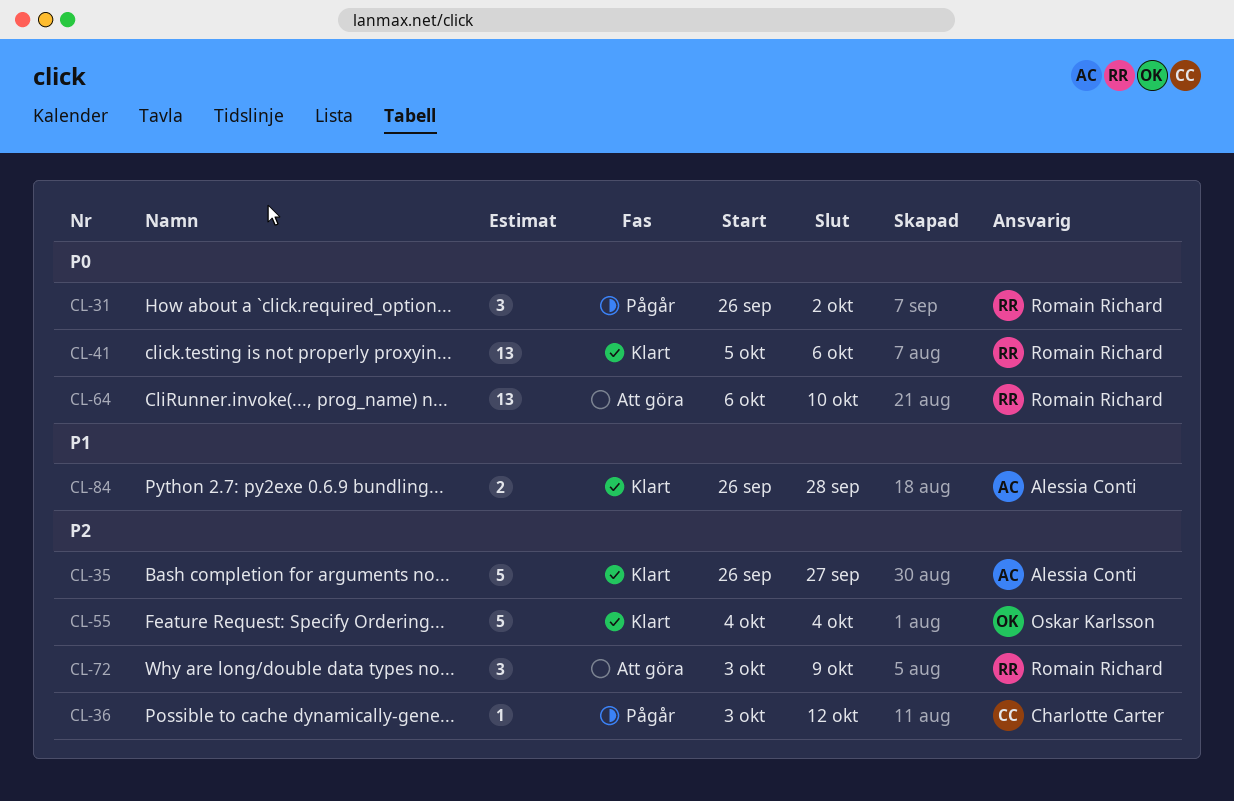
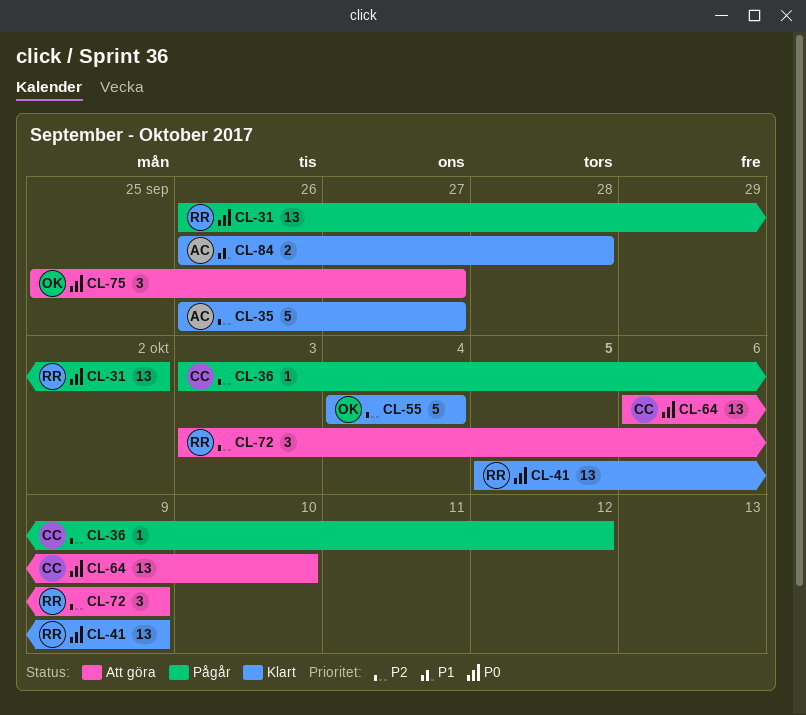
CL-31, estimate: 3 -> 13
CL-41, due: Oct 6 -> Oct 9
CL-64, owner: Romain Richard -> Charlotte Carter
CL-75: none -> present

